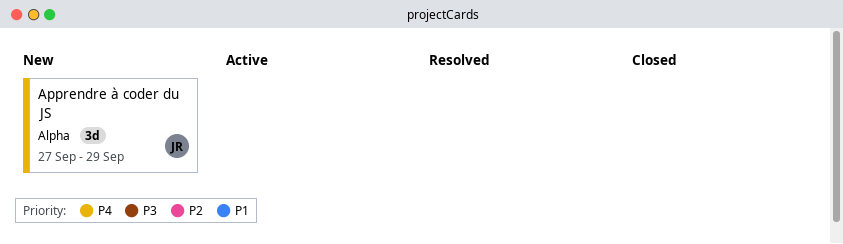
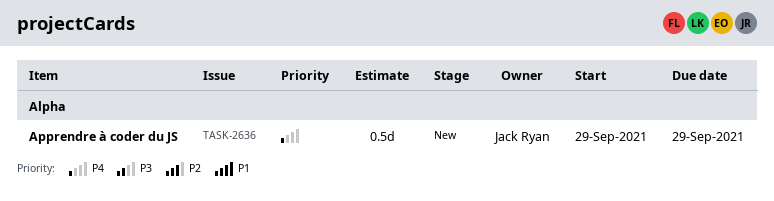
Apprendre à coder du JS, estimate: 3d -> 0.5d
Apprendre à coder du JS, start: Sep 27 -> Sep 29

